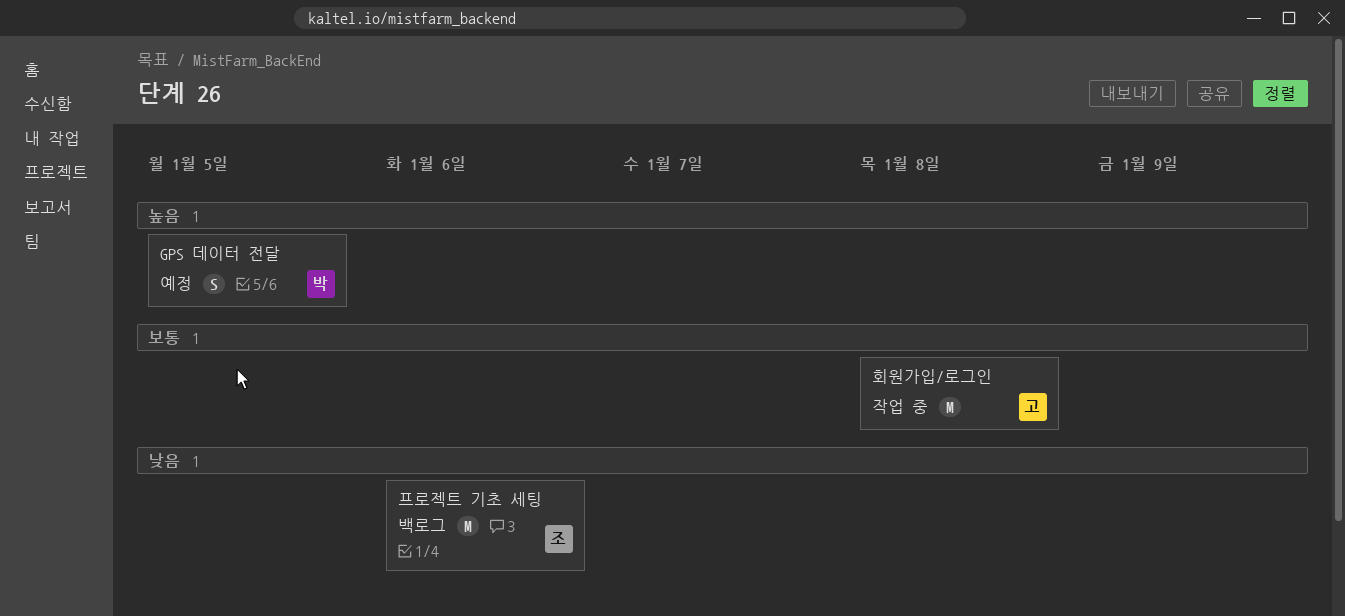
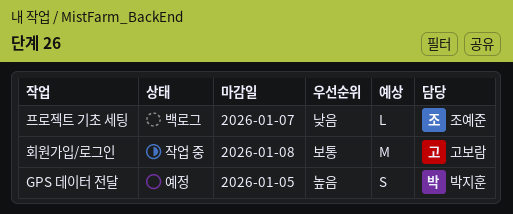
프로젝트 기초 세팅, estimate: M -> L
프로젝트 기초 세팅, due: Jan 6 -> Jan 7

